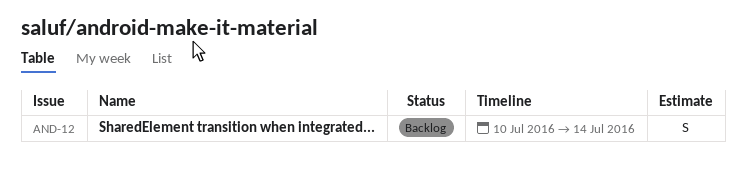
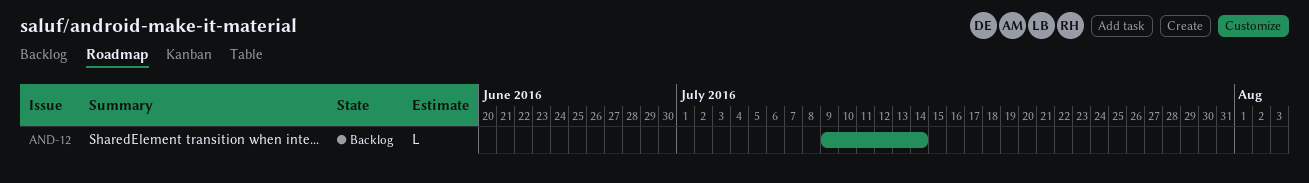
AND-12, estimate: S -> L
AND-12, start: Jul 10 -> Jul 9

